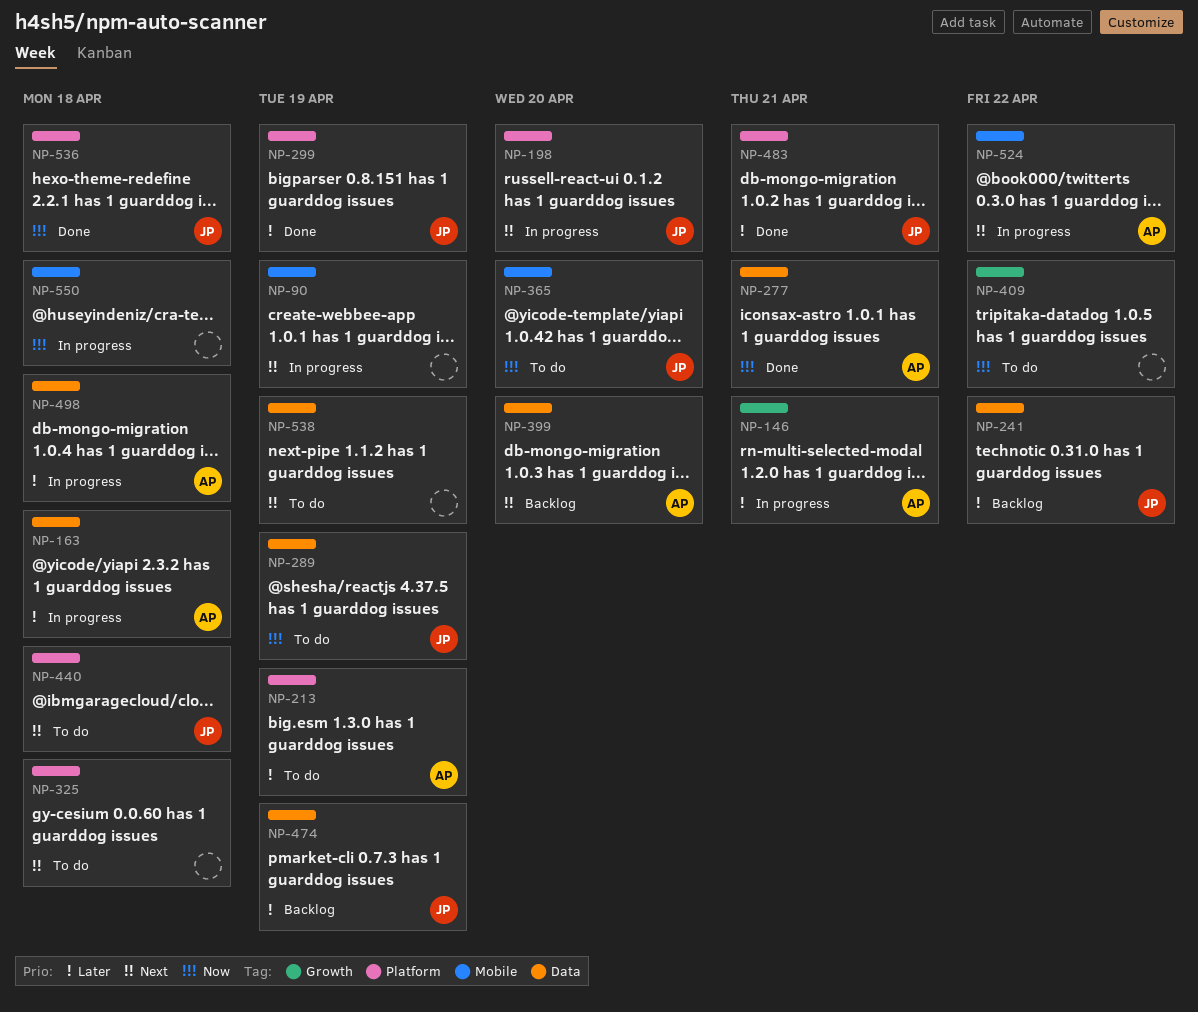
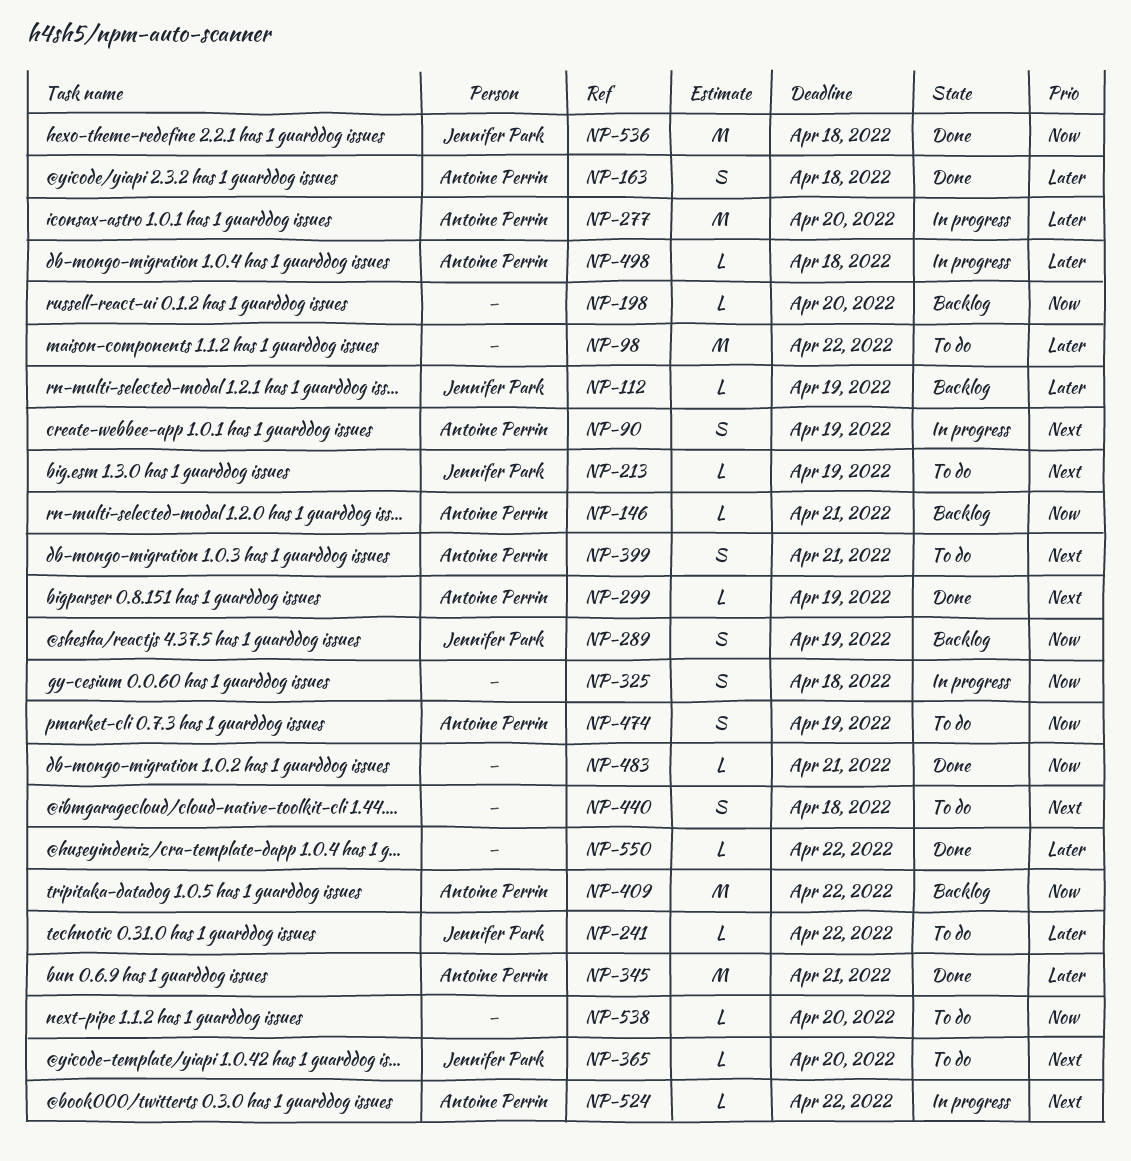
NP-90, owner: none -> Antoine Perrin
NP-98: none -> present
NP-112: none -> present
NP-146, status: In progress -> Backlog
NP-146, priority: Later -> Now
NP-163, status: In progress -> Done
NP-198, status: In progress -> Backlog
NP-198, owner: Jennifer Park -> none
NP-198, priority: Next -> Now
NP-213, owner: Antoine Perrin -> Jennifer Park
NP-213, priority: Later -> Next
NP-241, status: Backlog -> To do
NP-277, status: Done -> In progress
NP-277, priority: Now -> Later
NP-277, due: Apr 21 -> Apr 20
NP-289, status: To do -> Backlog
NP-299, owner: Jennifer Park -> Antoine Perrin
NP-299, priority: Later -> Next
NP-325, status: To do -> In progress
NP-325, priority: Next -> Now
NP-345: none -> present
NP-365, priority: Now -> Next
NP-399, status: Backlog -> To do
NP-399, due: Apr 20 -> Apr 21
NP-409, status: To do -> Backlog
NP-409, owner: none -> Antoine Perrin
NP-440, owner: Jennifer Park -> none
NP-474, status: Backlog -> To do
NP-474, owner: Jennifer Park -> Antoine Perrin
NP-474, priority: Later -> Now
NP-483, owner: Jennifer Park -> none
NP-483, priority: Later -> Now
NP-538, priority: Next -> Now
NP-538, due: Apr 19 -> Apr 20
NP-550, status: In progress -> Done
NP-550, priority: Now -> Later
NP-550, due: Apr 18 -> Apr 22

